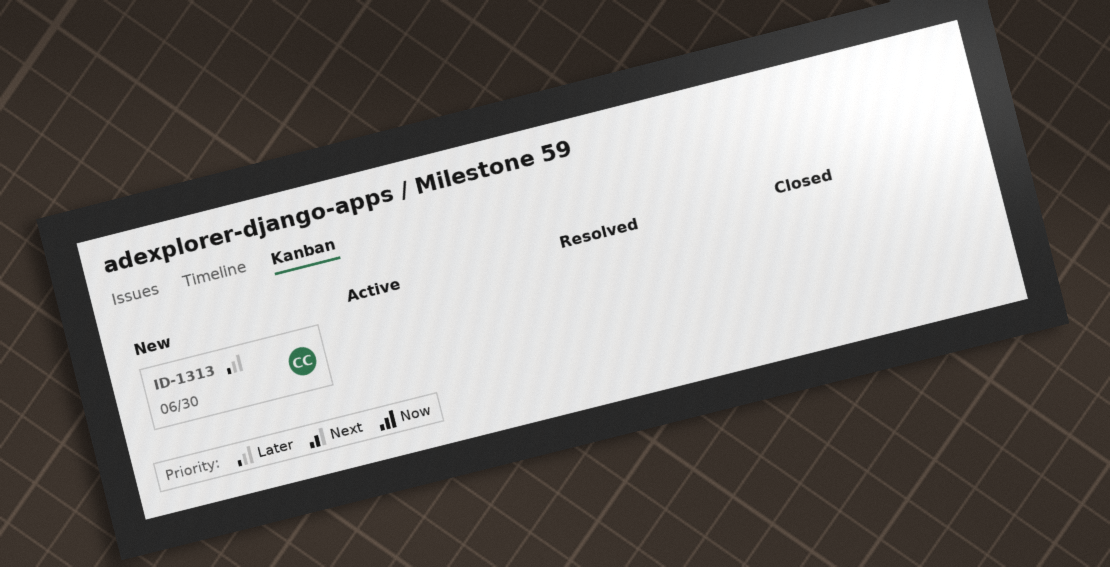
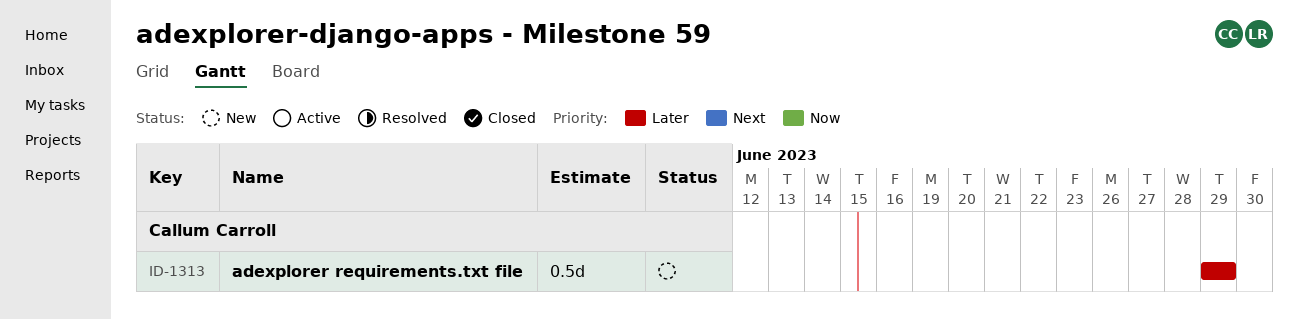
ID-1313, due: Jun 30 -> Jun 29

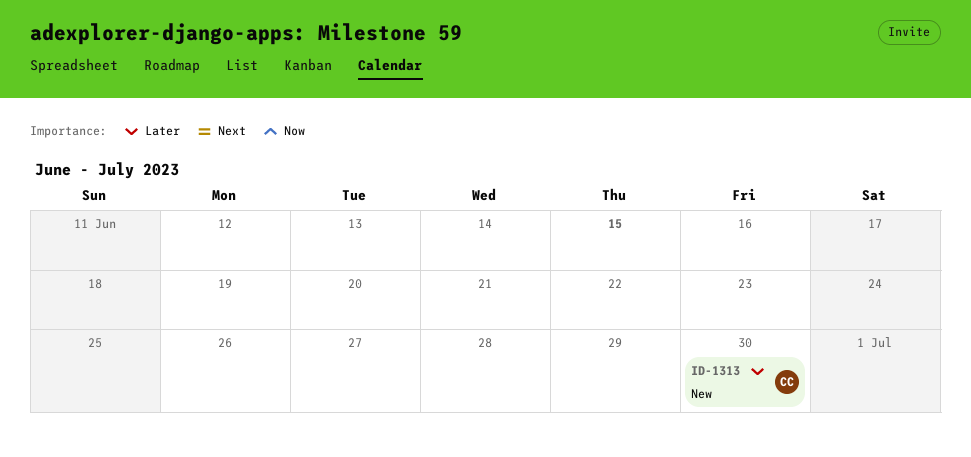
ID-1313, due: Jun 29 -> Jun 30

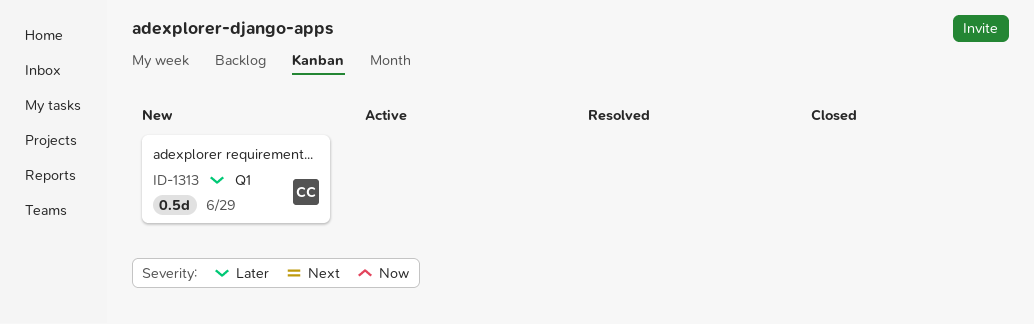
ID-1313, due: Jun 30 -> Jun 29

